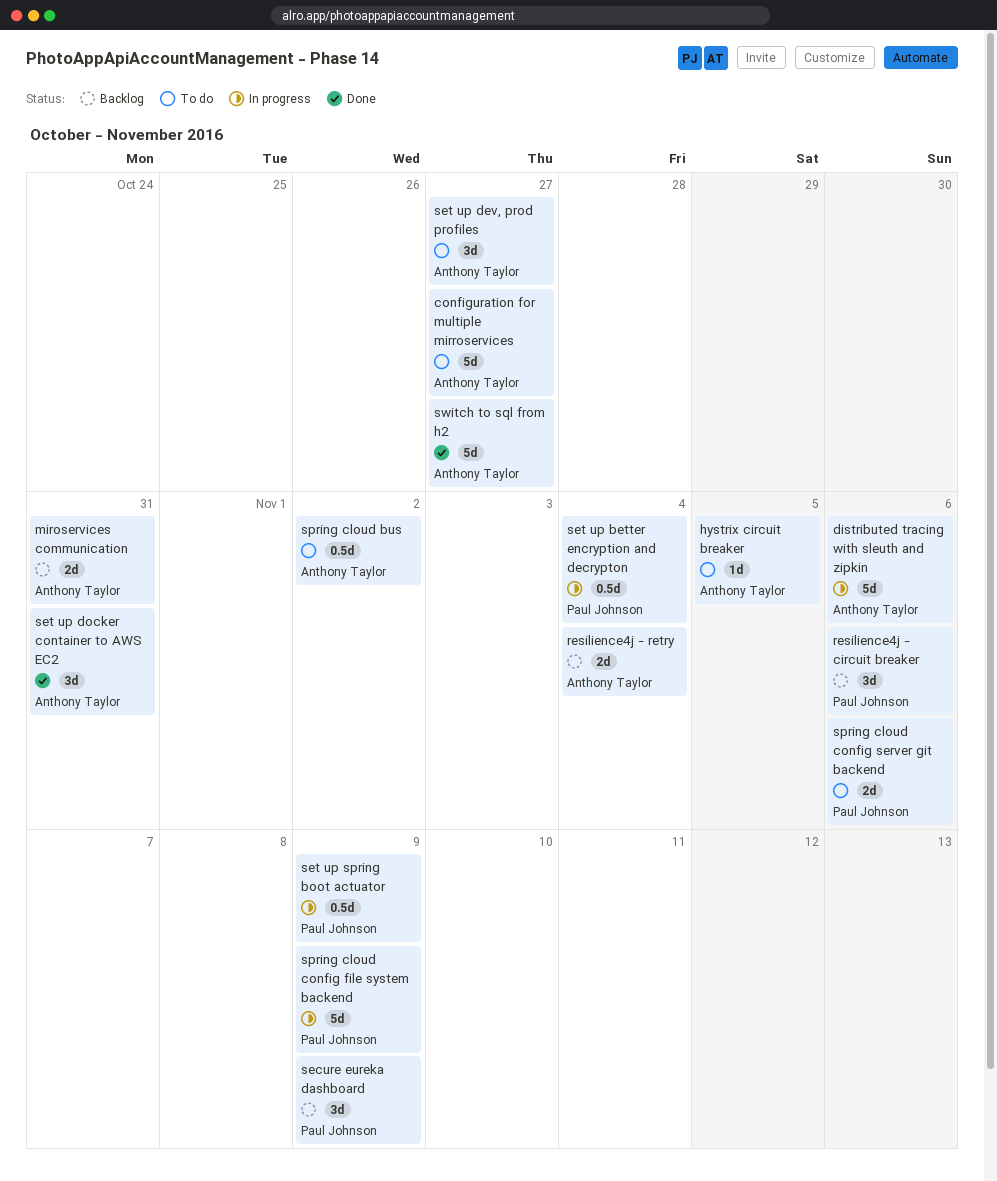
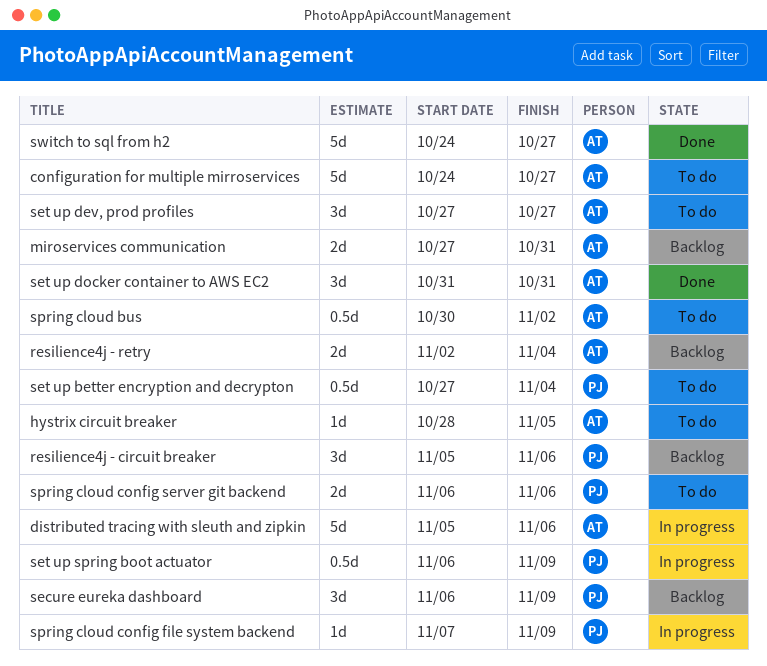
set up better encryption and decrypton, status: In progress -> To do
spring cloud config file system backend, estimate: 5d -> 1d

